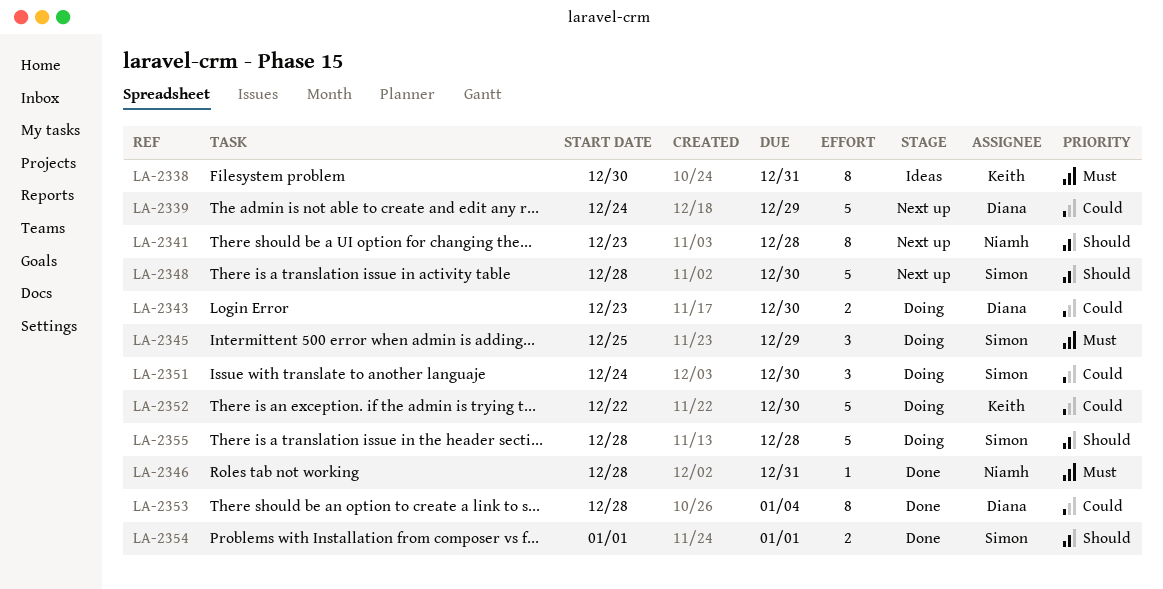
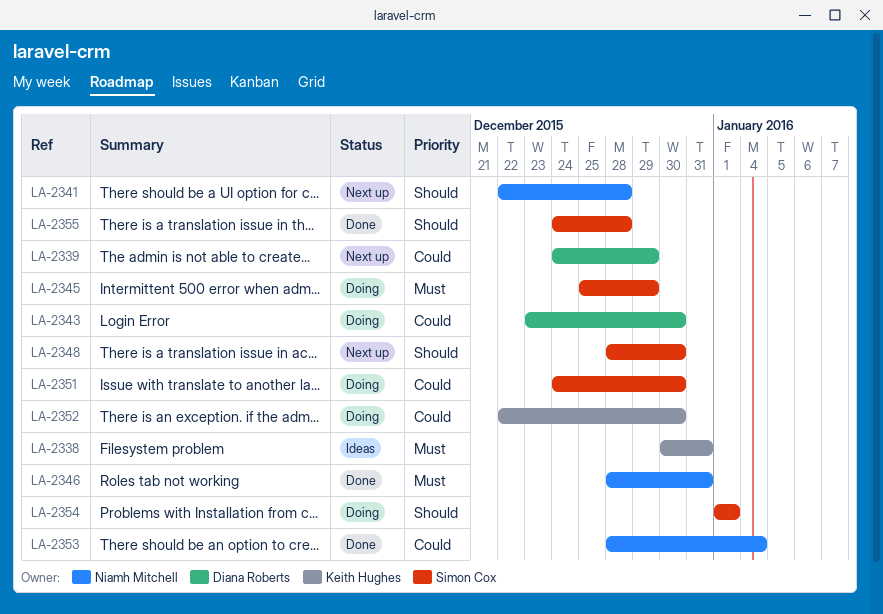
LA-2341, start: Dec 23 -> Dec 22
LA-2353, owner: Diana Roberts -> Niamh Mitchell
LA-2354, status: Done -> Doing
LA-2355, status: Doing -> Done
LA-2355, start: Dec 28 -> Dec 24

